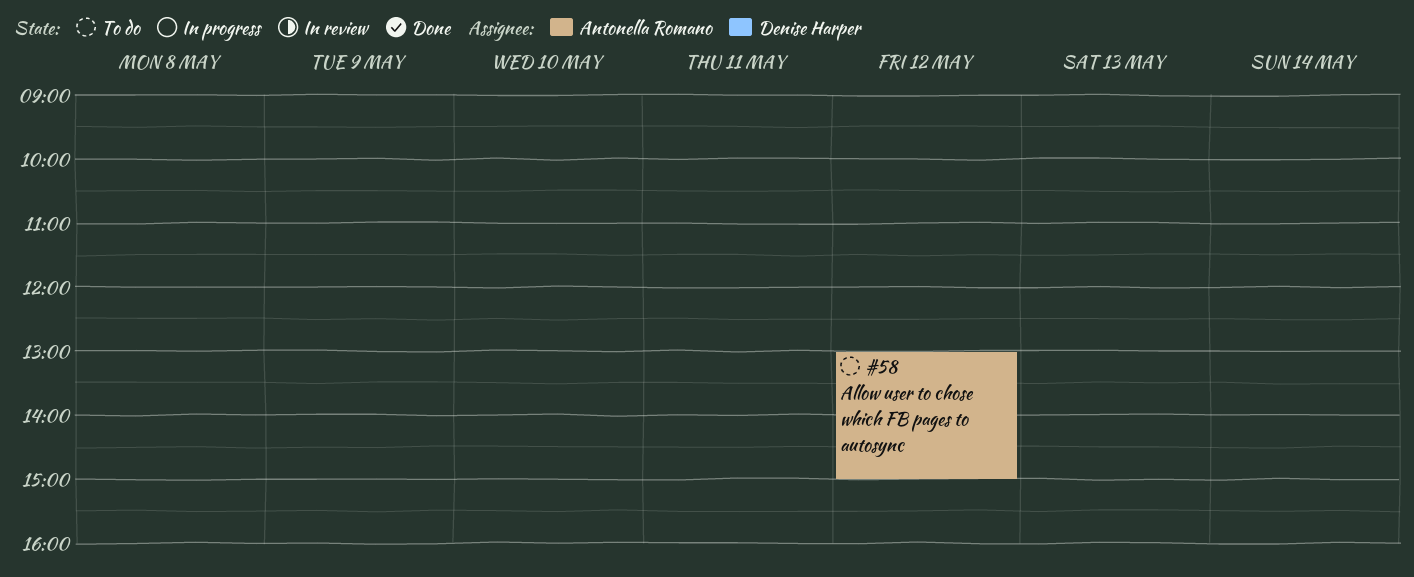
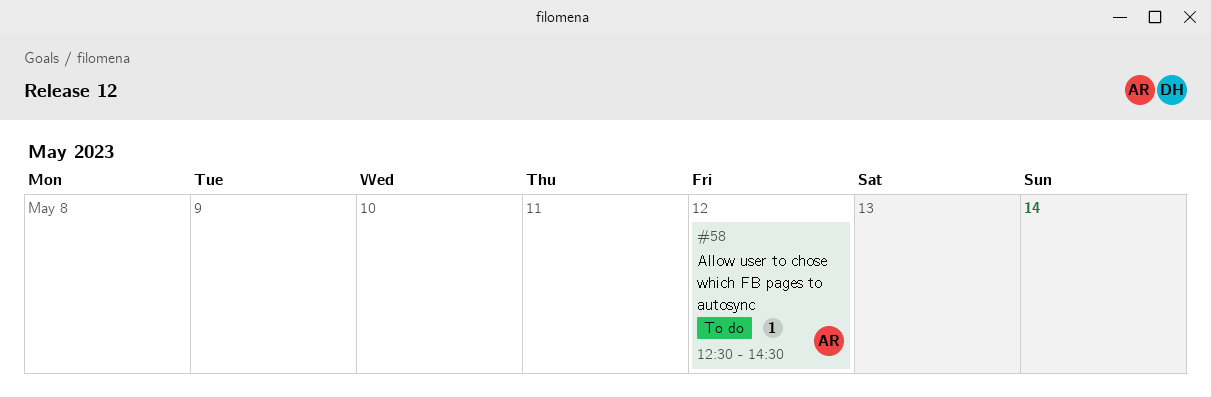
#58, begins: 13:00 -> 12:30
#58, ends: 15:00 -> 14:30

